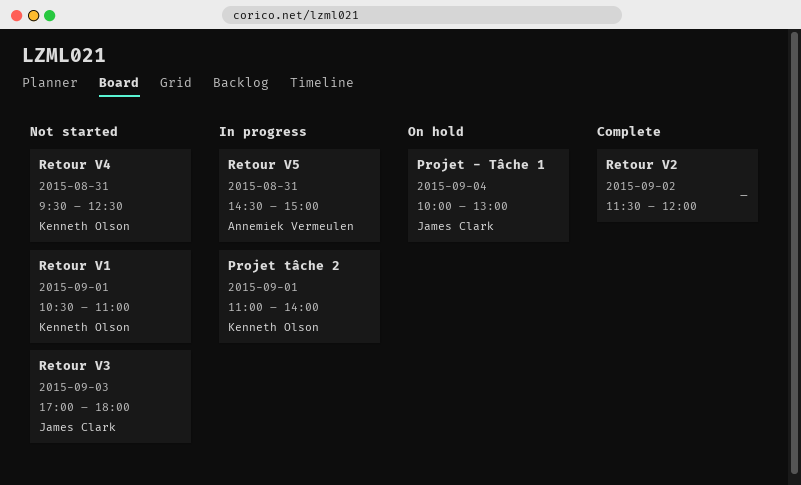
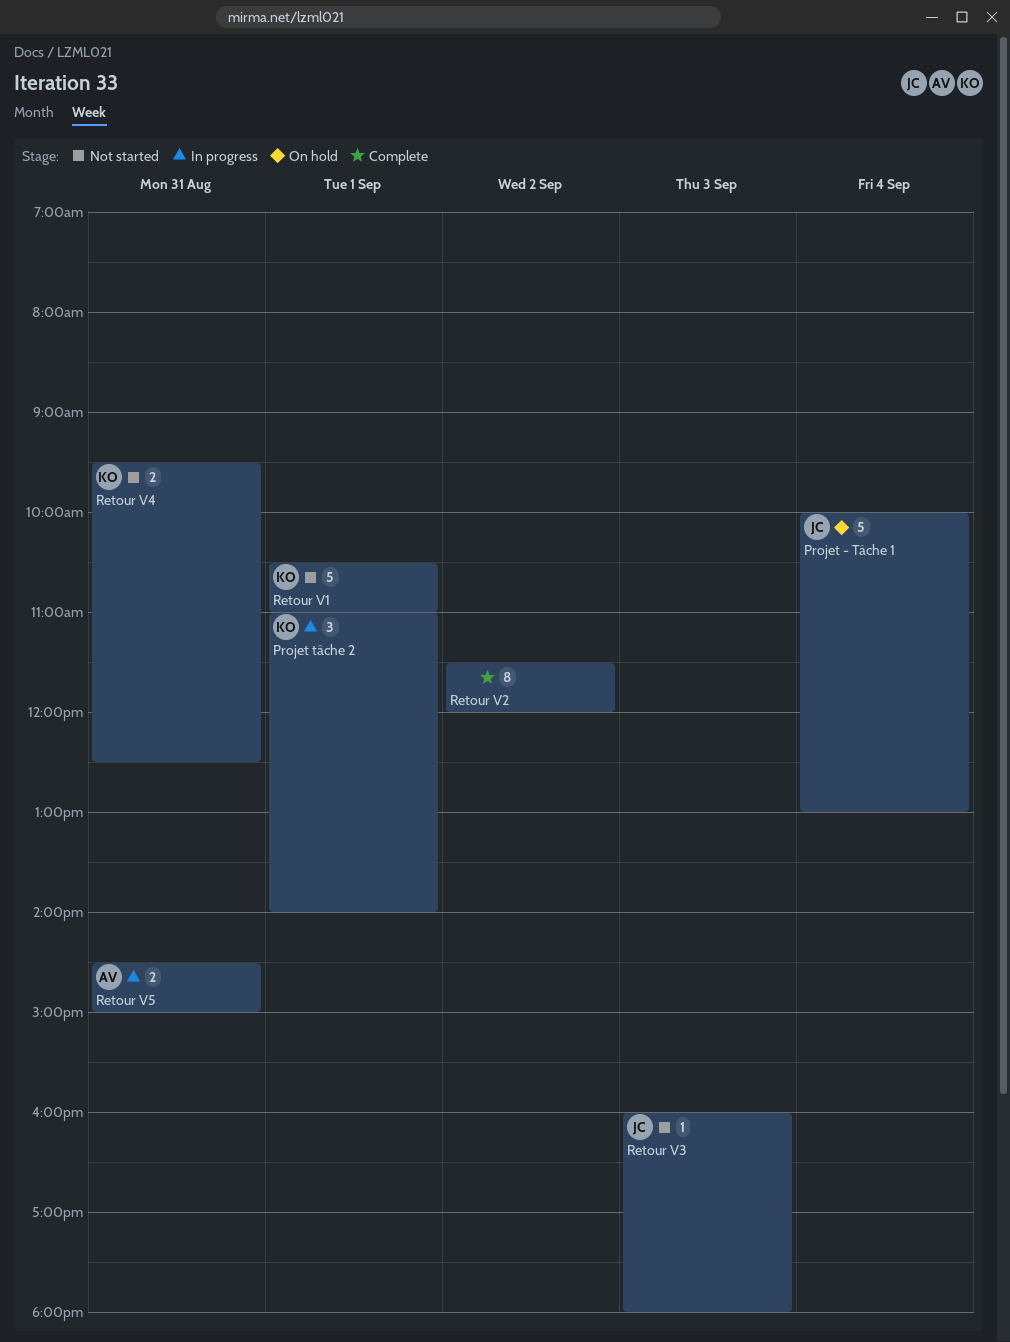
Retour V3, begins: 17:00 -> 16:00

